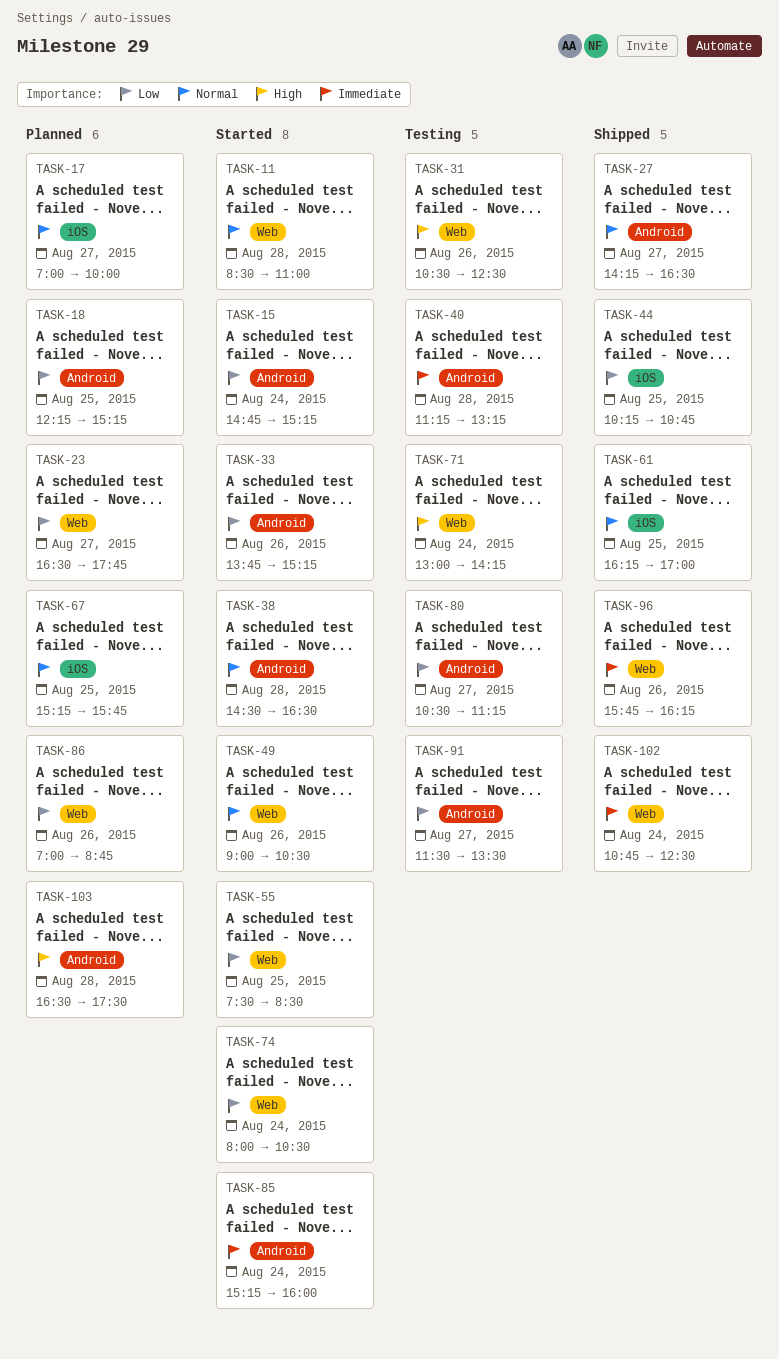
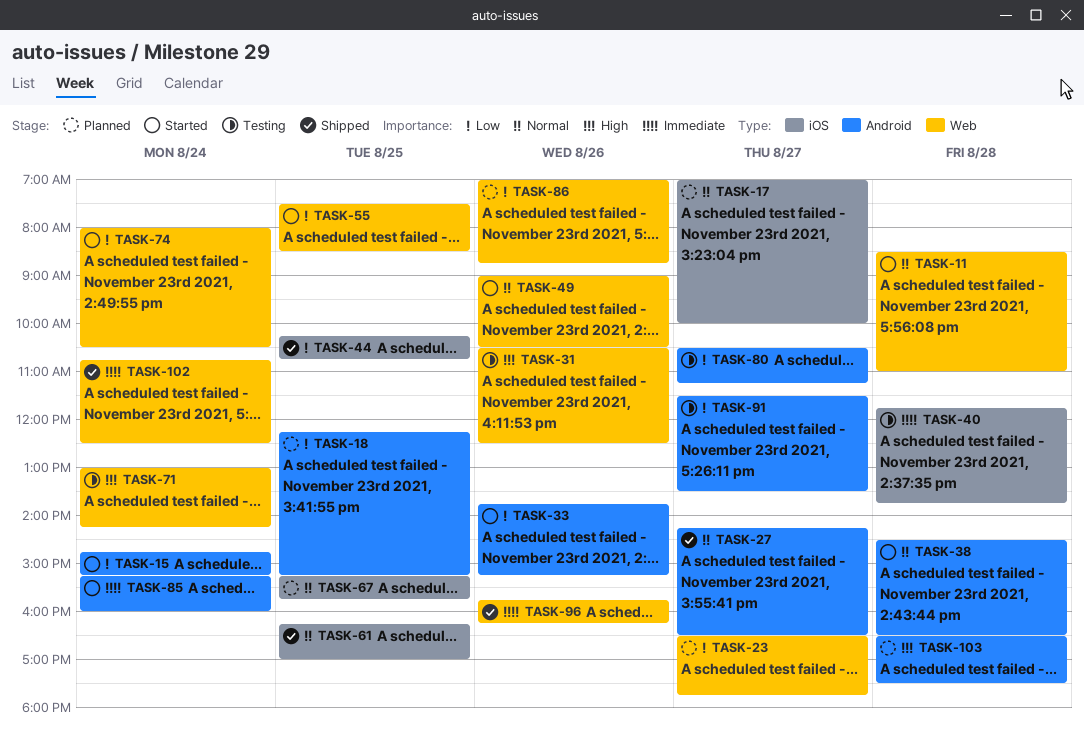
TASK-40, label: Android -> iOS
TASK-40, begins: 11:15 -> 11:45
TASK-40, ends: 13:15 -> 13:45

